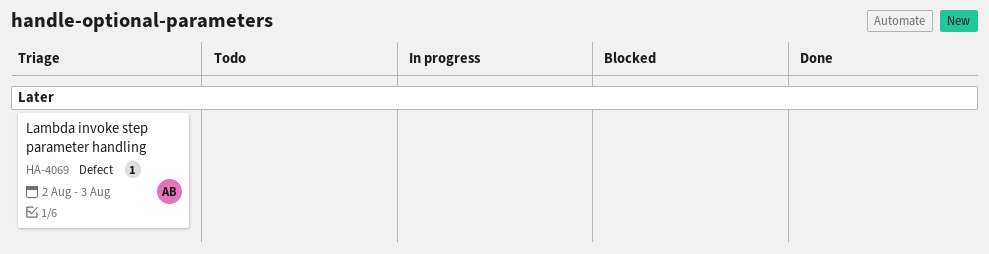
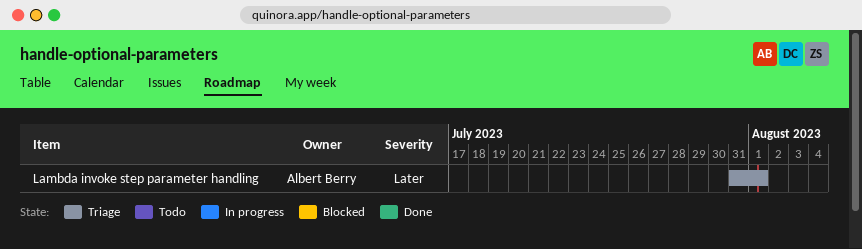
Lambda invoke step parameter handling, start: Aug 2 -> Jul 31
Lambda invoke step parameter handling, due: Aug 3 -> Aug 1

